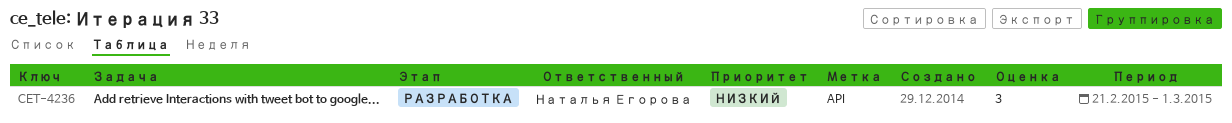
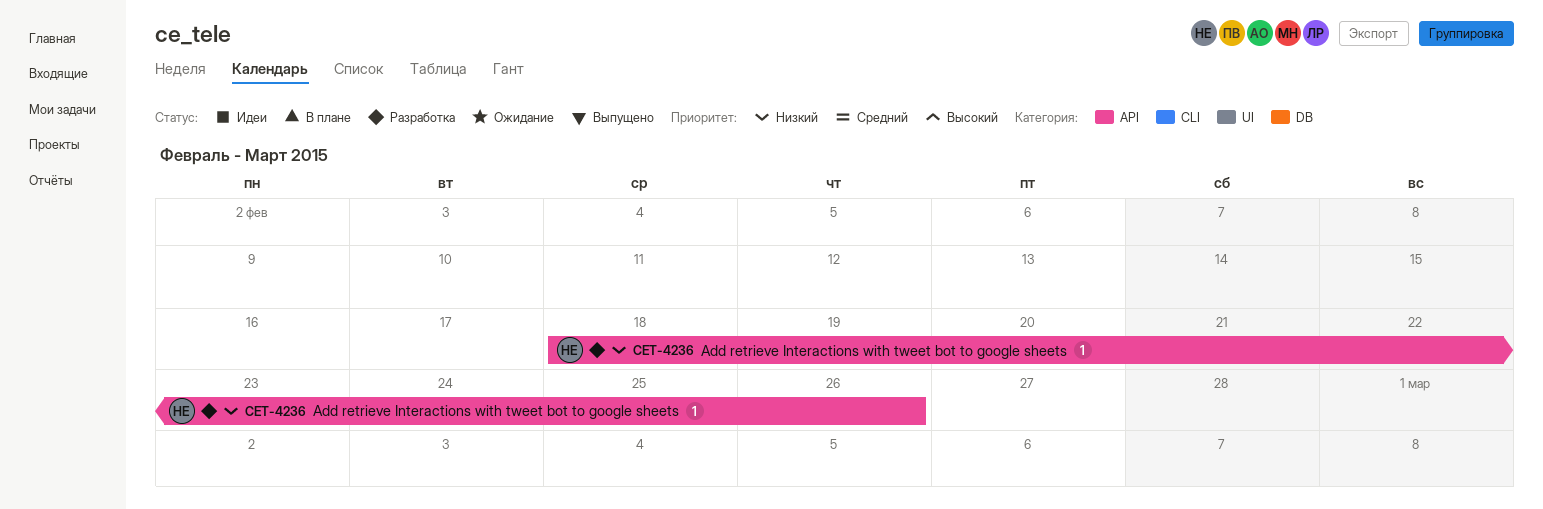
CET-4236, estimate: 3 -> 1
CET-4236, start: Feb 21 -> Feb 18
CET-4236, due: Mar 1 -> Feb 26

